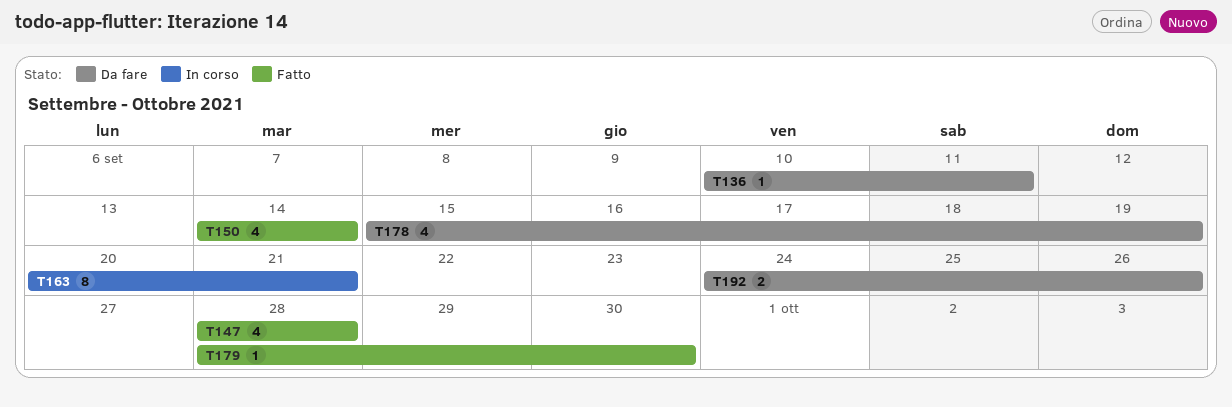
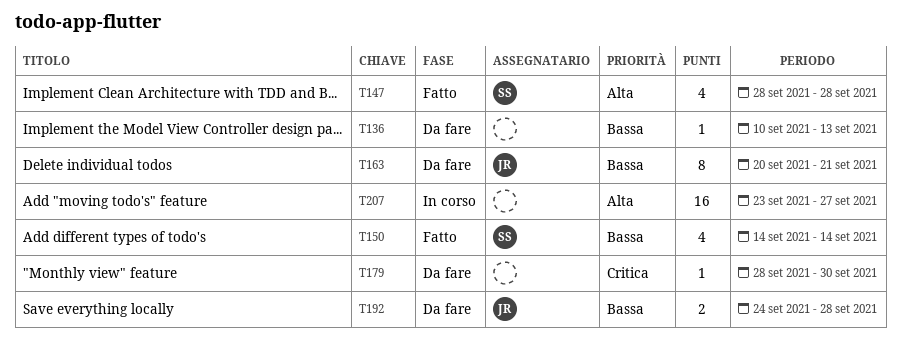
T136, due: Sep 11 -> Sep 13
T163, status: In corso -> Da fare
T178: present -> none
T179, status: Fatto -> Da fare
T192, due: Sep 26 -> Sep 28
T207: none -> present

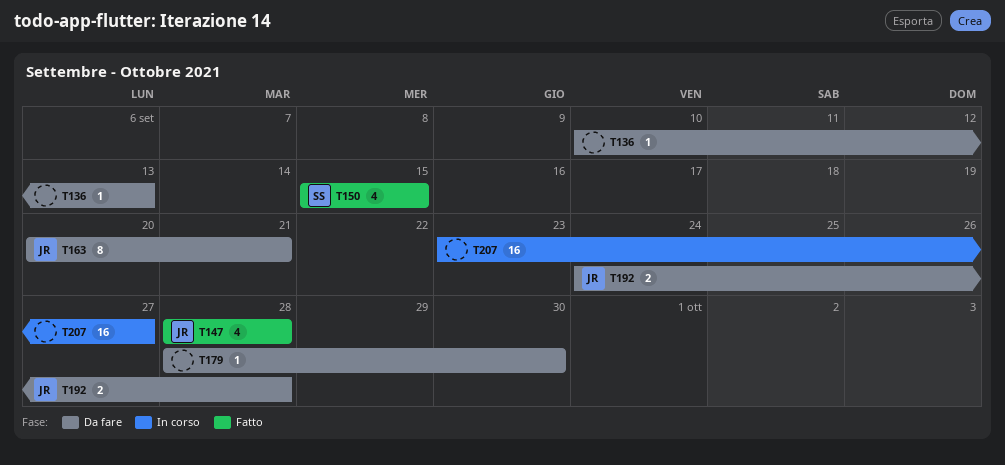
T147, owner: SS -> JR
T150, start: Sep 14 -> Sep 15
T150, due: Sep 14 -> Sep 15

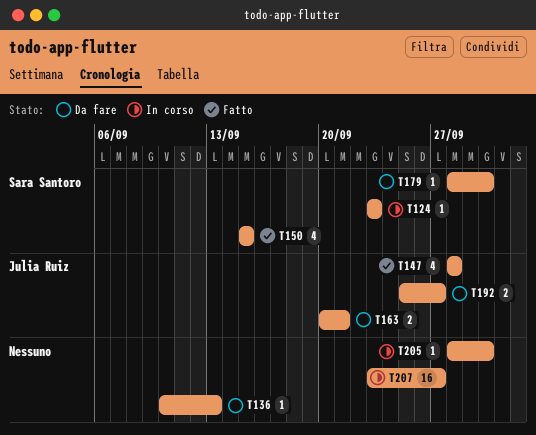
T124: none -> present
T163, estimate: 8 -> 2
T179, owner: none -> Sara Santoro
T192, start: Sep 24 -> Sep 25
T192, due: Sep 28 -> Sep 27
T205: none -> present

